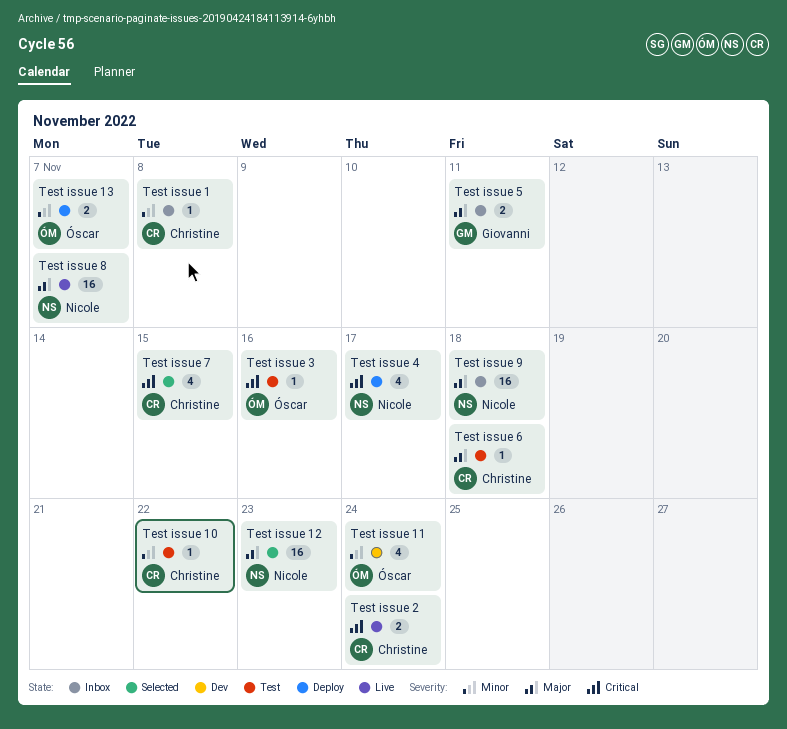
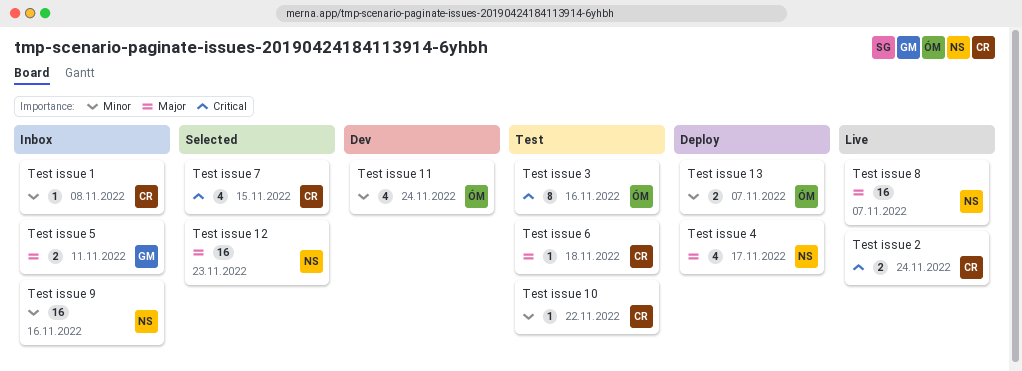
Test issue 3, estimate: 1 -> 8
Test issue 4, priority: Critical -> Major
Test issue 9, priority: Major -> Minor
Test issue 9, due: Nov 18 -> Nov 16

